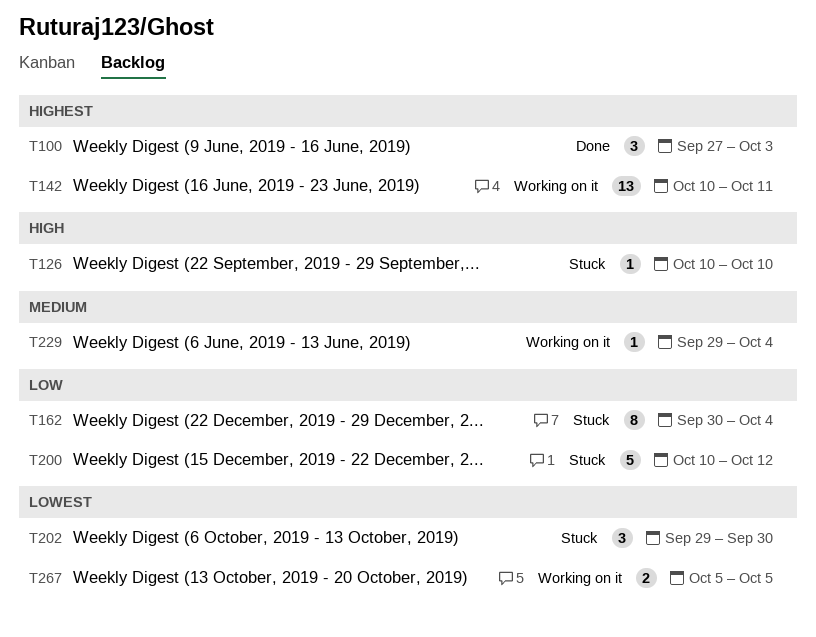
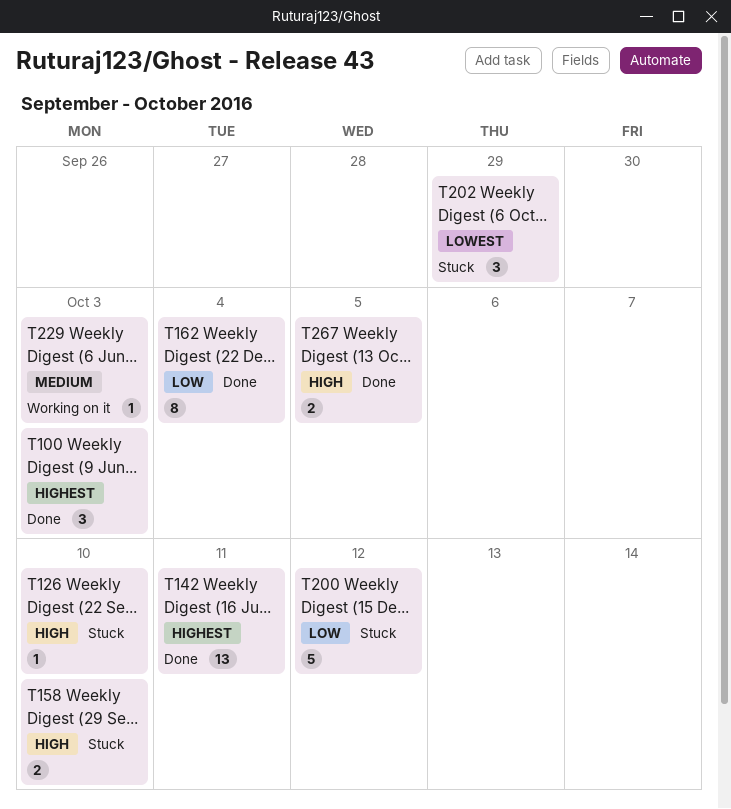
T142, status: Working on it -> Done
T158: none -> present
T162, status: Stuck -> Done
T202, due: Sep 30 -> Sep 29
T229, due: Oct 4 -> Oct 3
T267, status: Working on it -> Done
T267, priority: Lowest -> High

